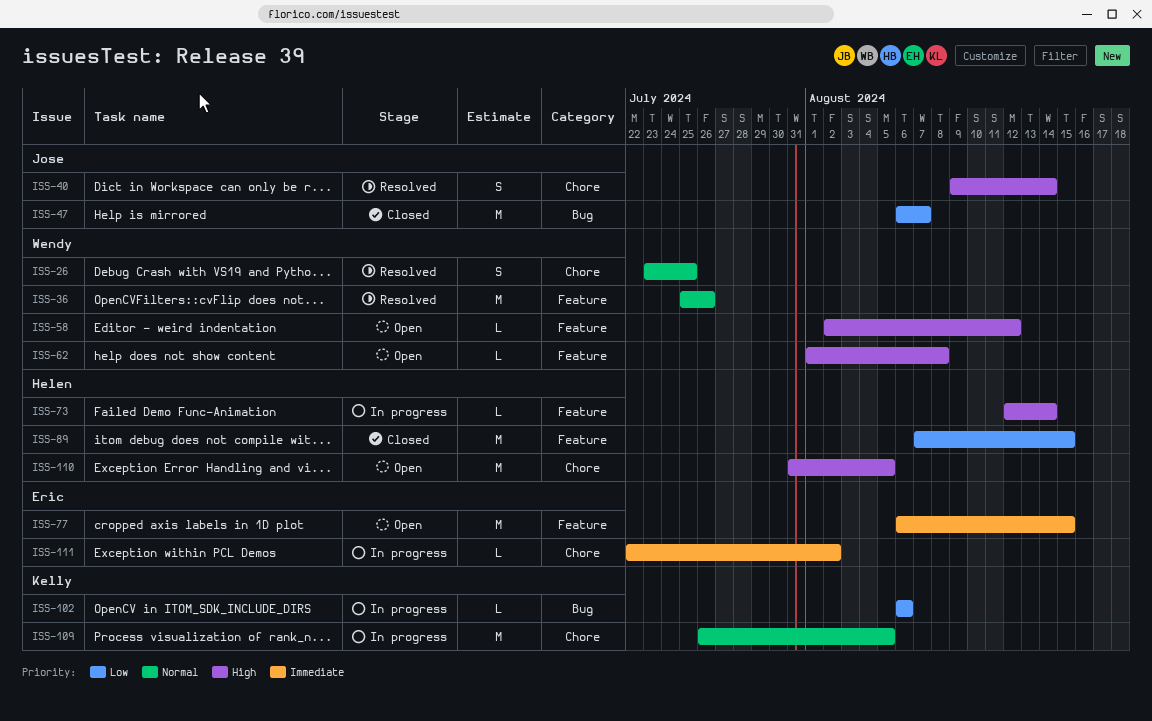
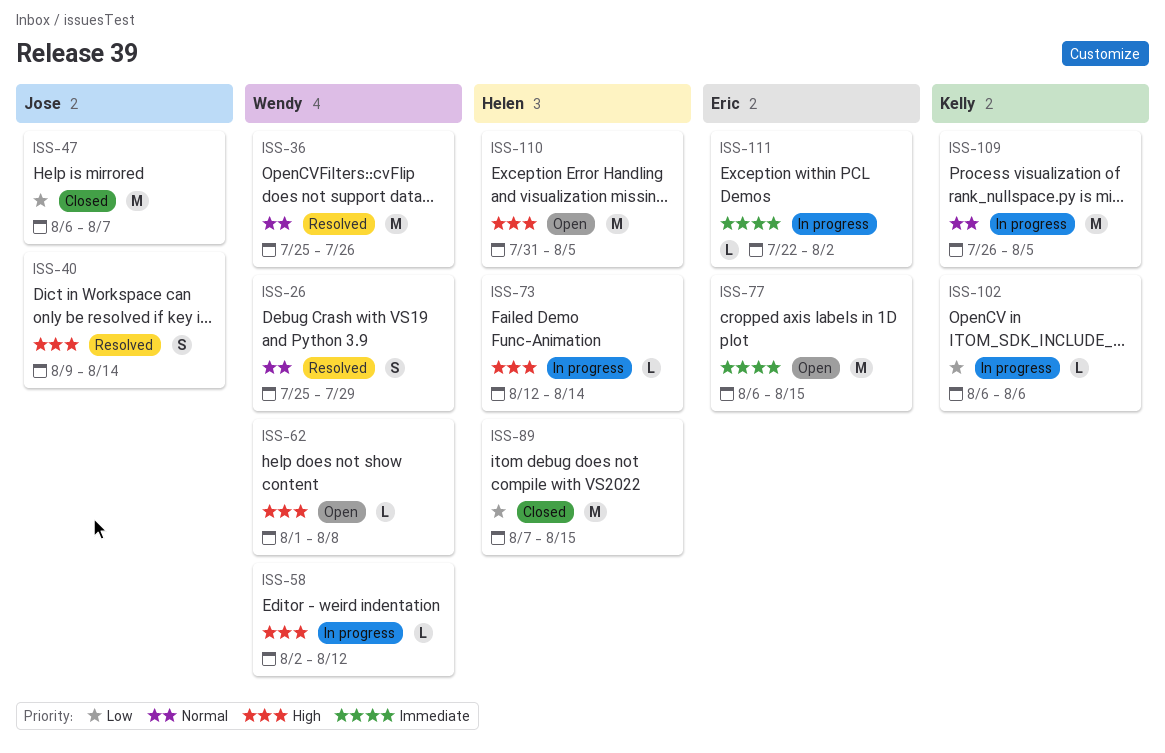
ISS-26, start: Jul 23 -> Jul 25
ISS-26, due: Jul 25 -> Jul 29
ISS-58, status: Open -> In progress

